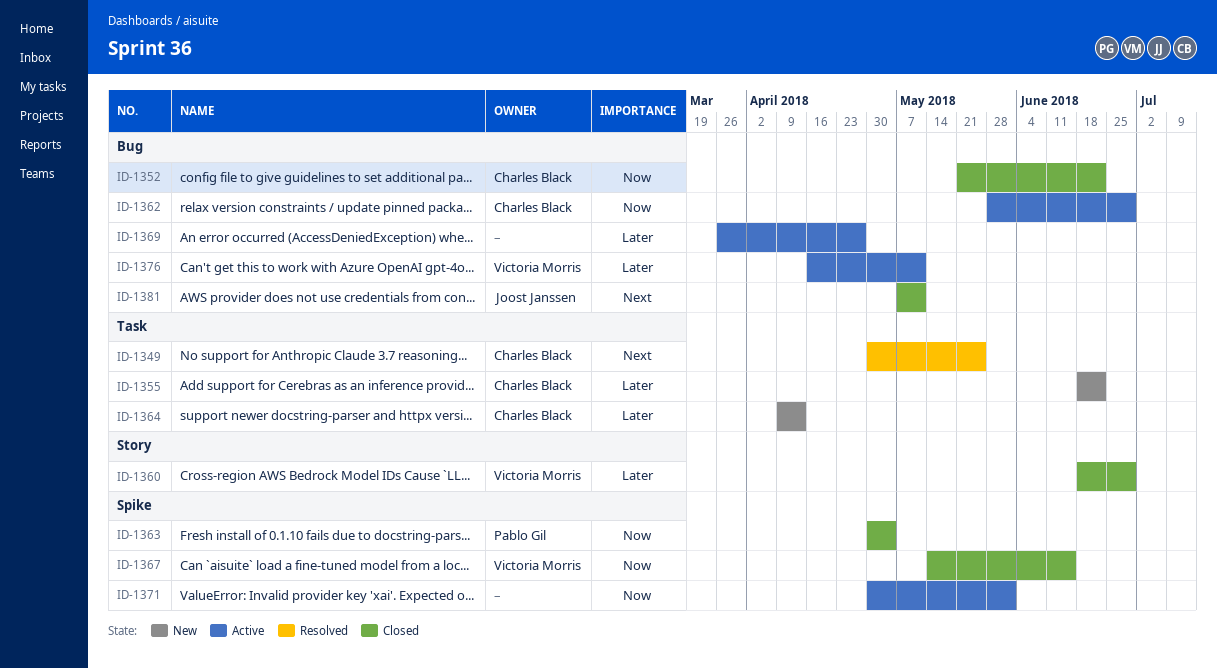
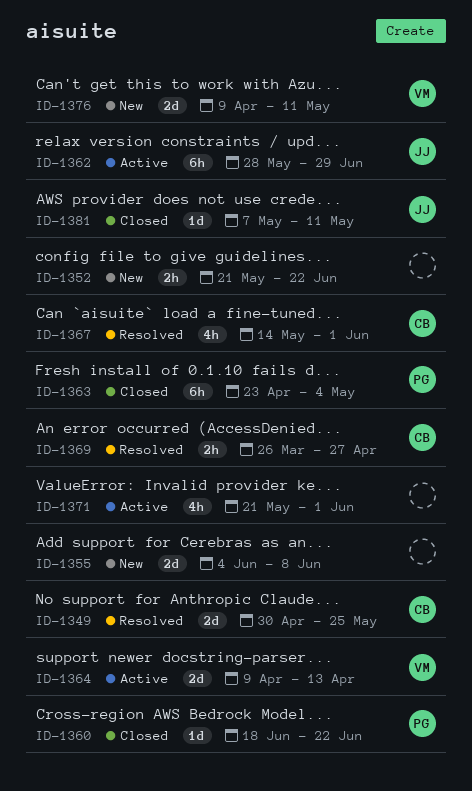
ID-1352, status: Closed -> New
ID-1352, owner: Charles Black -> none
ID-1355, owner: Charles Black -> none
ID-1355, start: Jun 18 -> Jun 4
ID-1355, due: Jun 22 -> Jun 8
ID-1360, owner: Victoria Morris -> Pablo Gil
ID-1360, due: Jun 29 -> Jun 22
ID-1362, owner: Charles Black -> Joost Janssen
ID-1363, start: Apr 30 -> Apr 23
ID-1364, status: New -> Active
ID-1364, owner: Charles Black -> Victoria Morris
ID-1367, status: Closed -> Resolved
ID-1367, owner: Victoria Morris -> Charles Black
ID-1367, due: Jun 15 -> Jun 1
ID-1369, status: Active -> Resolved
ID-1369, owner: none -> Charles Black
ID-1371, start: Apr 30 -> May 21
ID-1376, status: Active -> New
ID-1376, start: Apr 16 -> Apr 9

